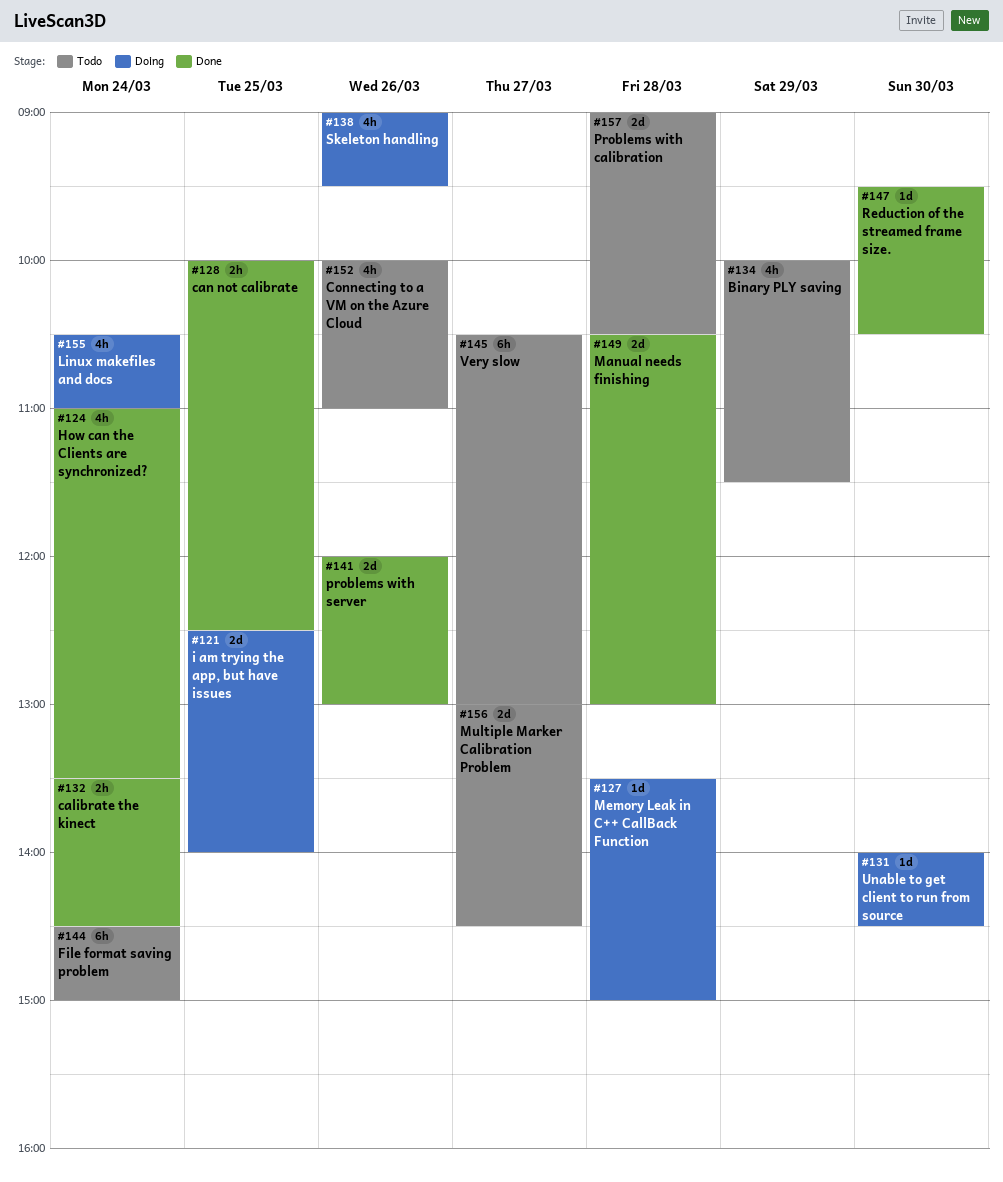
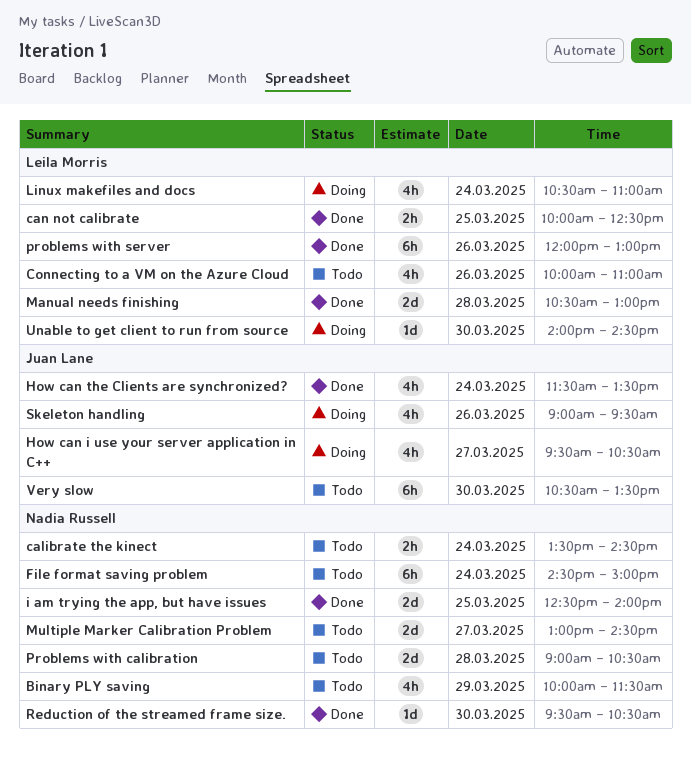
calibrate the kinect, status: Done -> Todo
How can i use your server application in C++: none -> present
How can the Clients are synchronized?, begins: 11:00 -> 11:30
i am trying the app, but have issues, status: Doing -> Done
Memory Leak in C++ CallBack Function: present -> none
problems with server, estimate: 2d -> 6h
Very slow, day: Mar 27 -> Mar 30
Very slow, ends: 13:00 -> 13:30

